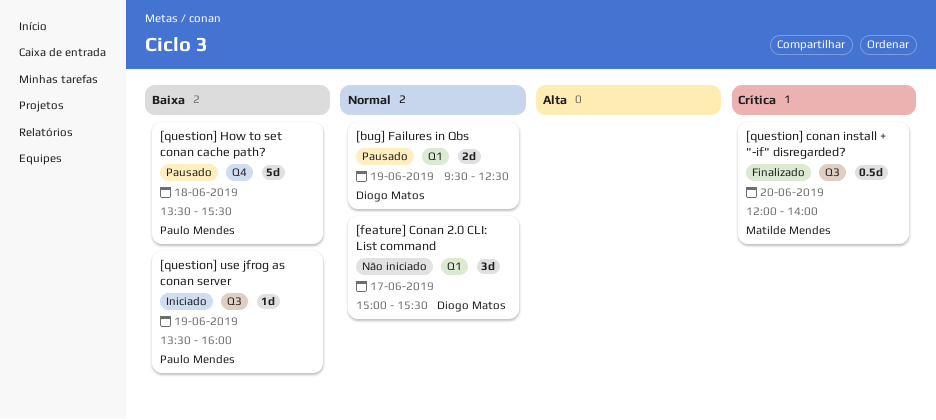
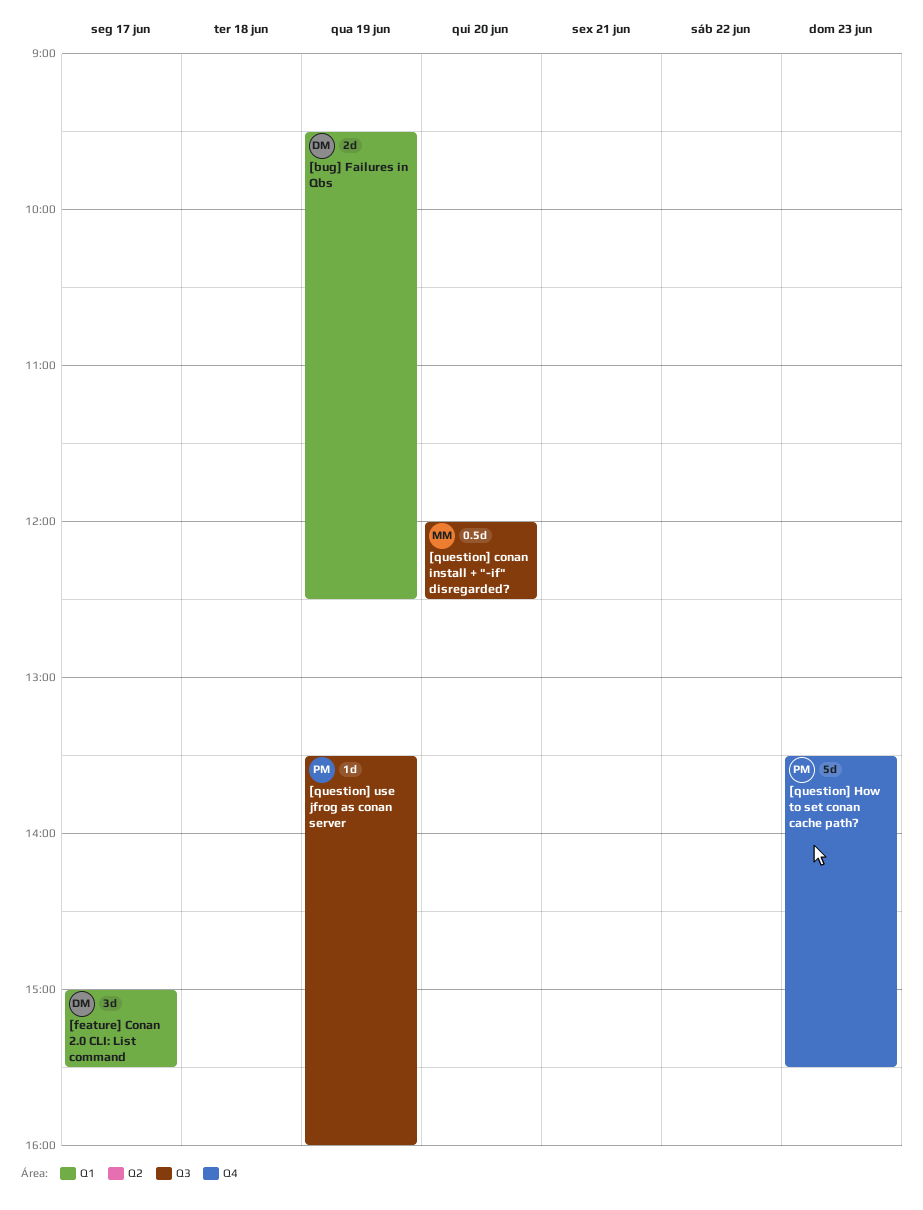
[question] conan install + "-if" disregarded?, ends: 14:00 -> 12:30
[question] How to set conan cache path?, day: Jun 18 -> Jun 23

